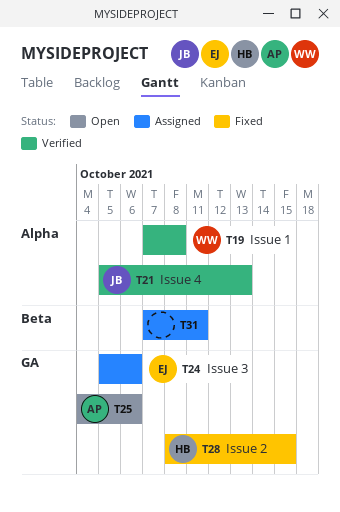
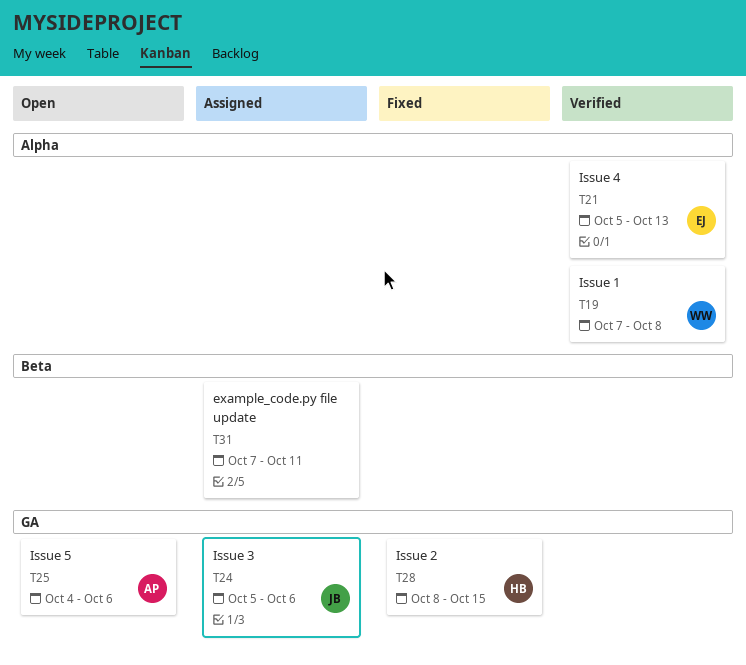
T21, owner: JB -> EJ
T24, owner: EJ -> JB

